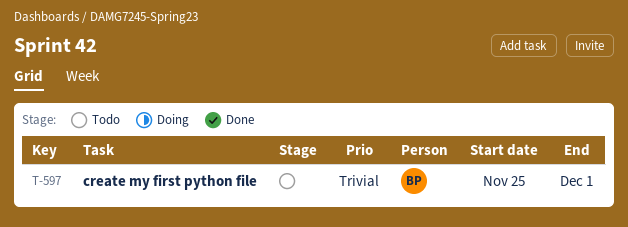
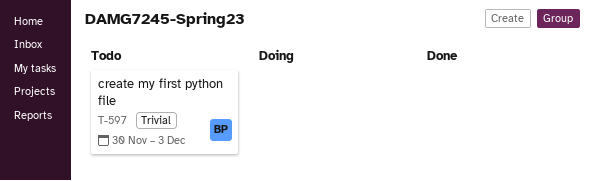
T-597, start: Nov 25 -> Nov 30
T-597, due: Dec 1 -> Dec 3

